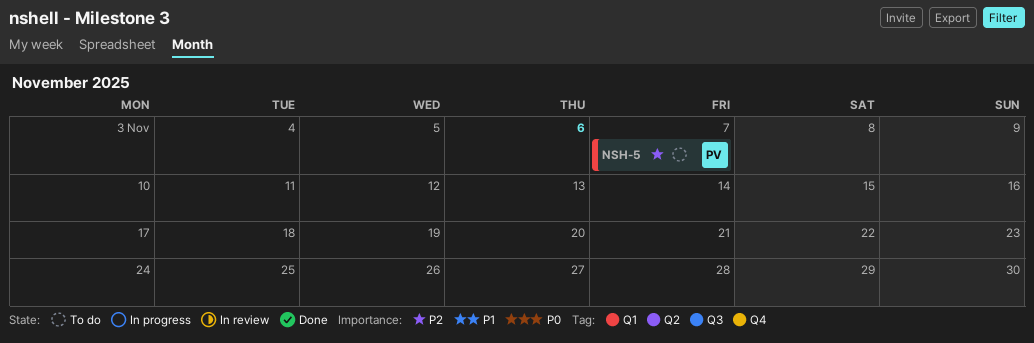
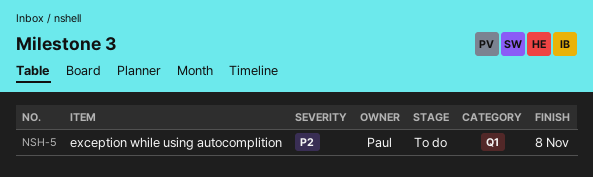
NSH-5, due: Nov 7 -> Nov 8

